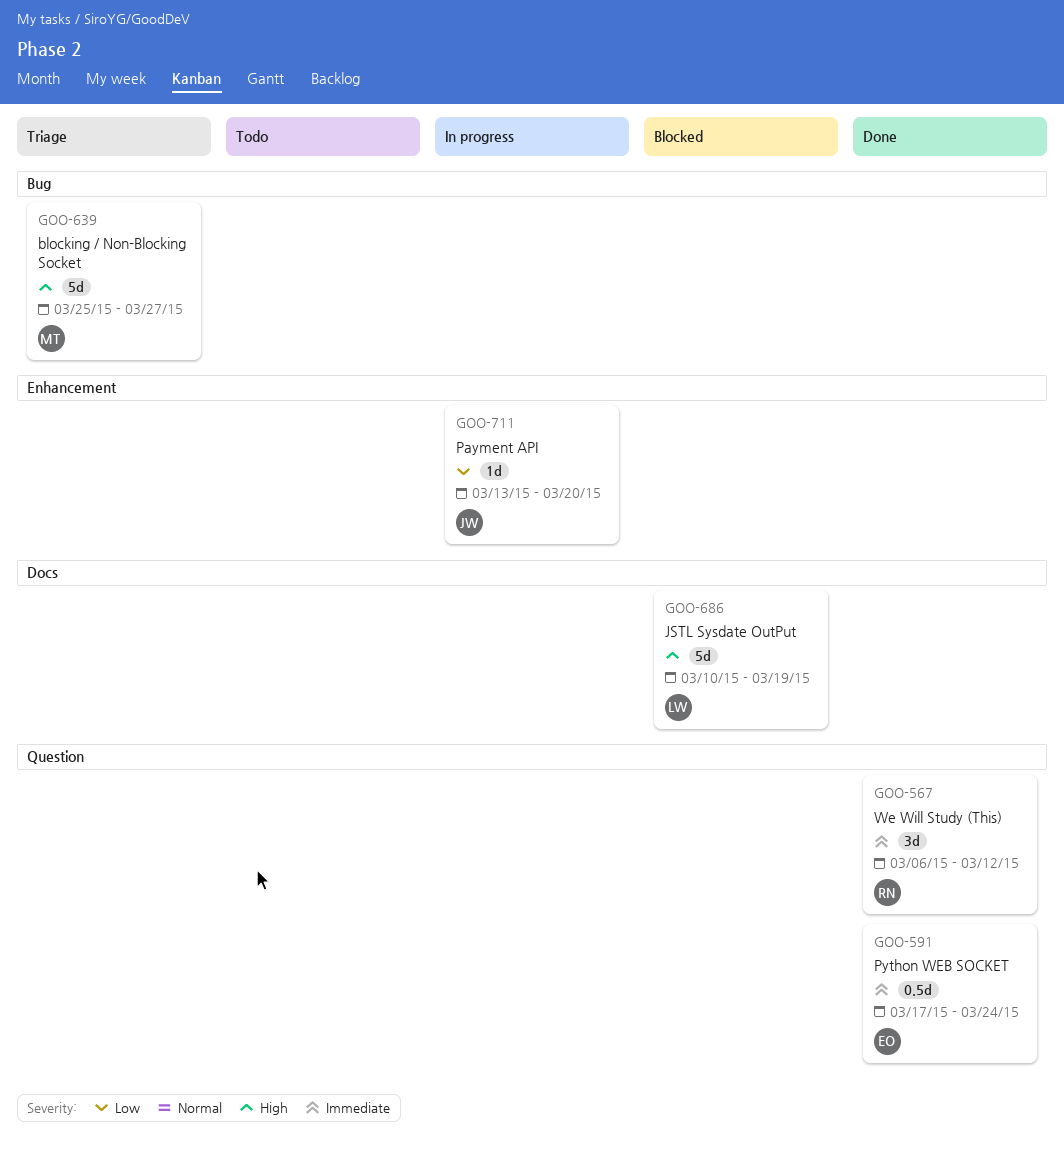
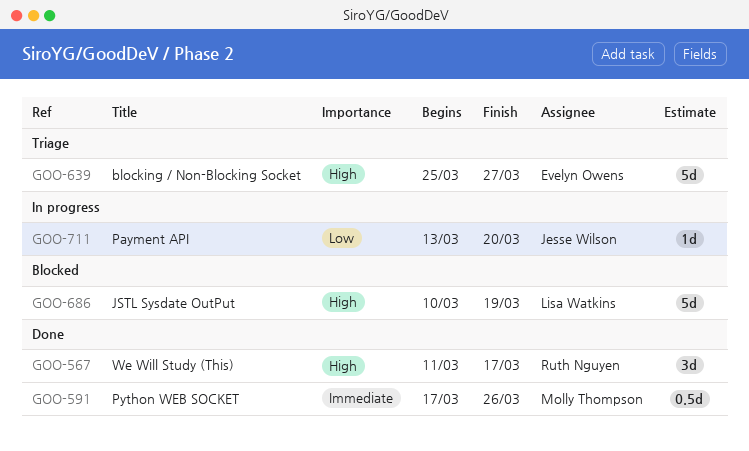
GOO-567, priority: Immediate -> High
GOO-567, start: Mar 6 -> Mar 11
GOO-567, due: Mar 12 -> Mar 17
GOO-591, owner: Evelyn Owens -> Molly Thompson
GOO-591, due: Mar 24 -> Mar 26
GOO-639, owner: Molly Thompson -> Evelyn Owens

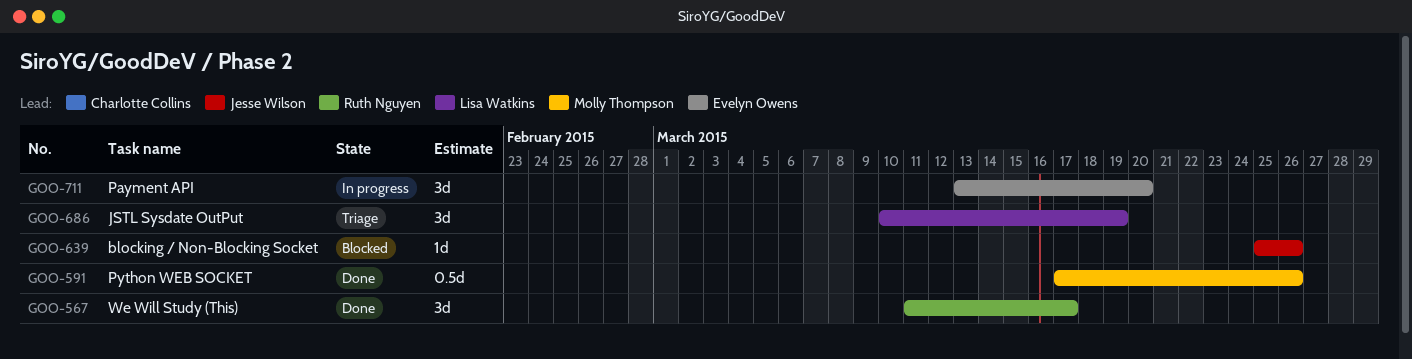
GOO-639, status: Triage -> Blocked
GOO-639, owner: Evelyn Owens -> Jesse Wilson
GOO-639, estimate: 5d -> 1d
GOO-639, due: Mar 27 -> Mar 26
GOO-686, status: Blocked -> Triage
GOO-686, estimate: 5d -> 3d
GOO-711, owner: Jesse Wilson -> Evelyn Owens
GOO-711, estimate: 1d -> 3d

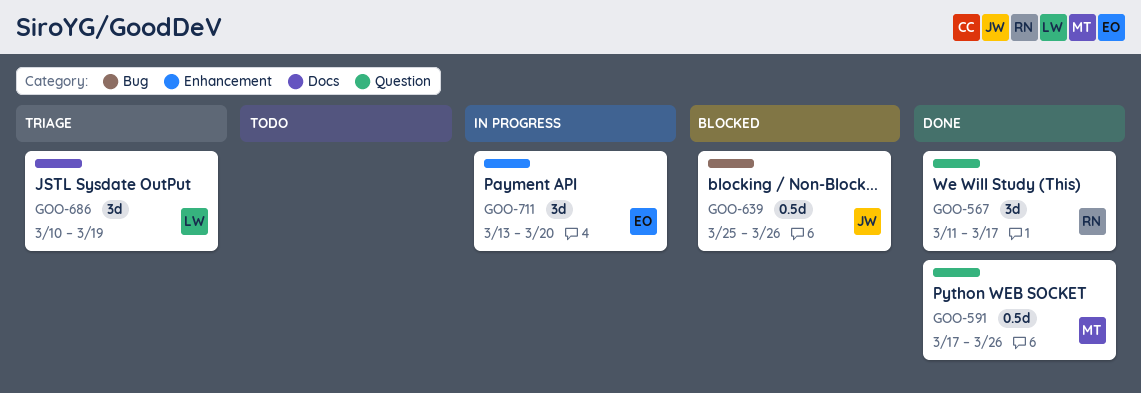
GOO-639, estimate: 1d -> 0.5d

